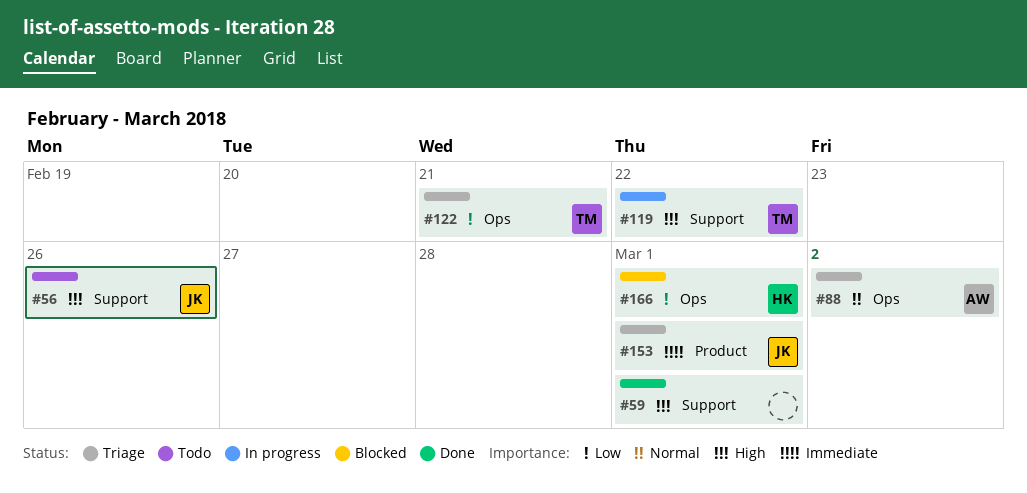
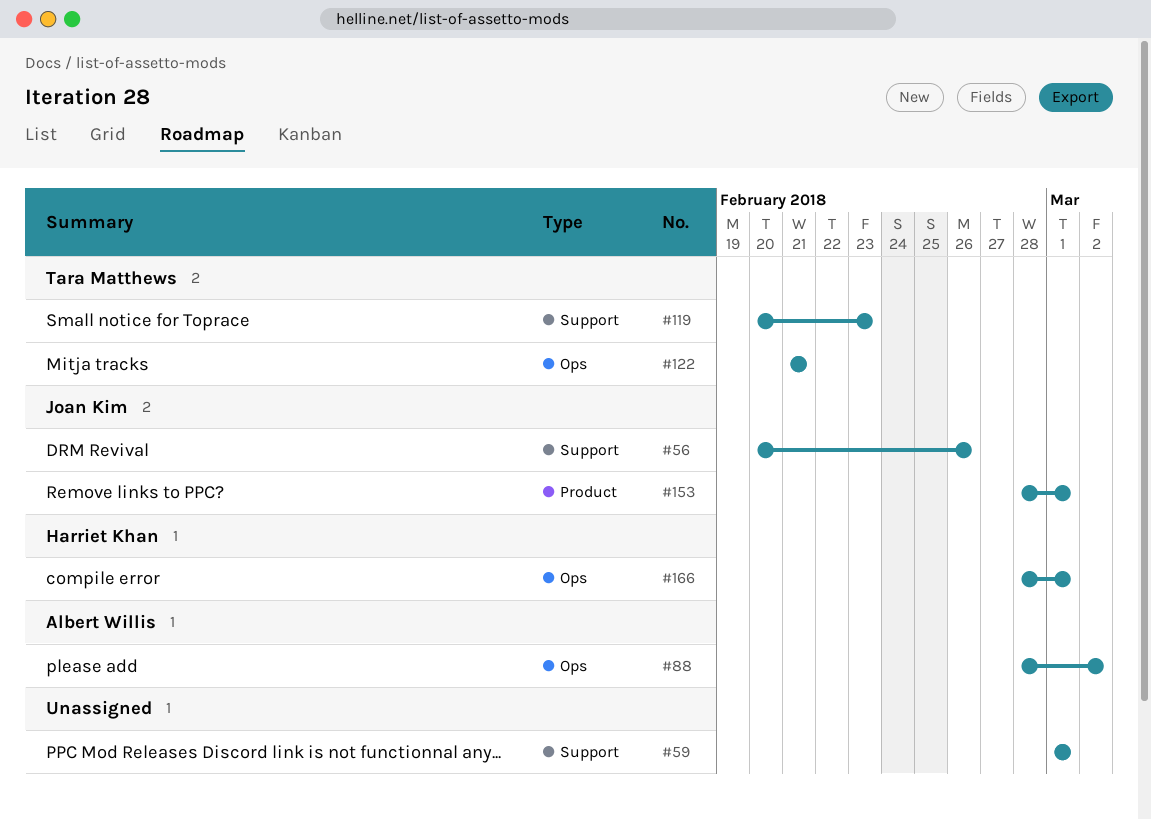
#119, due: Feb 22 -> Feb 23

